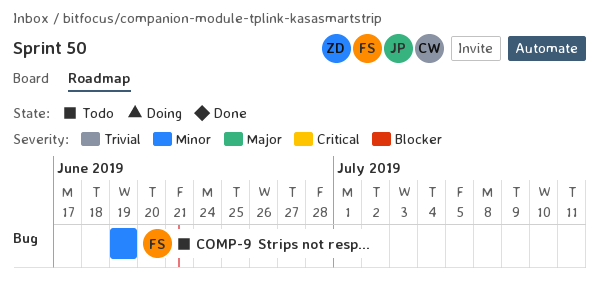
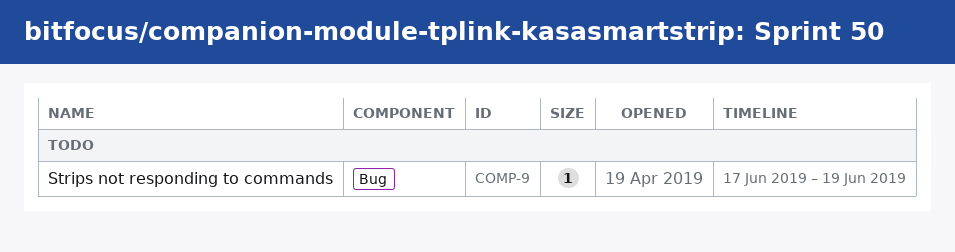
COMP-9, start: Jun 19 -> Jun 17

